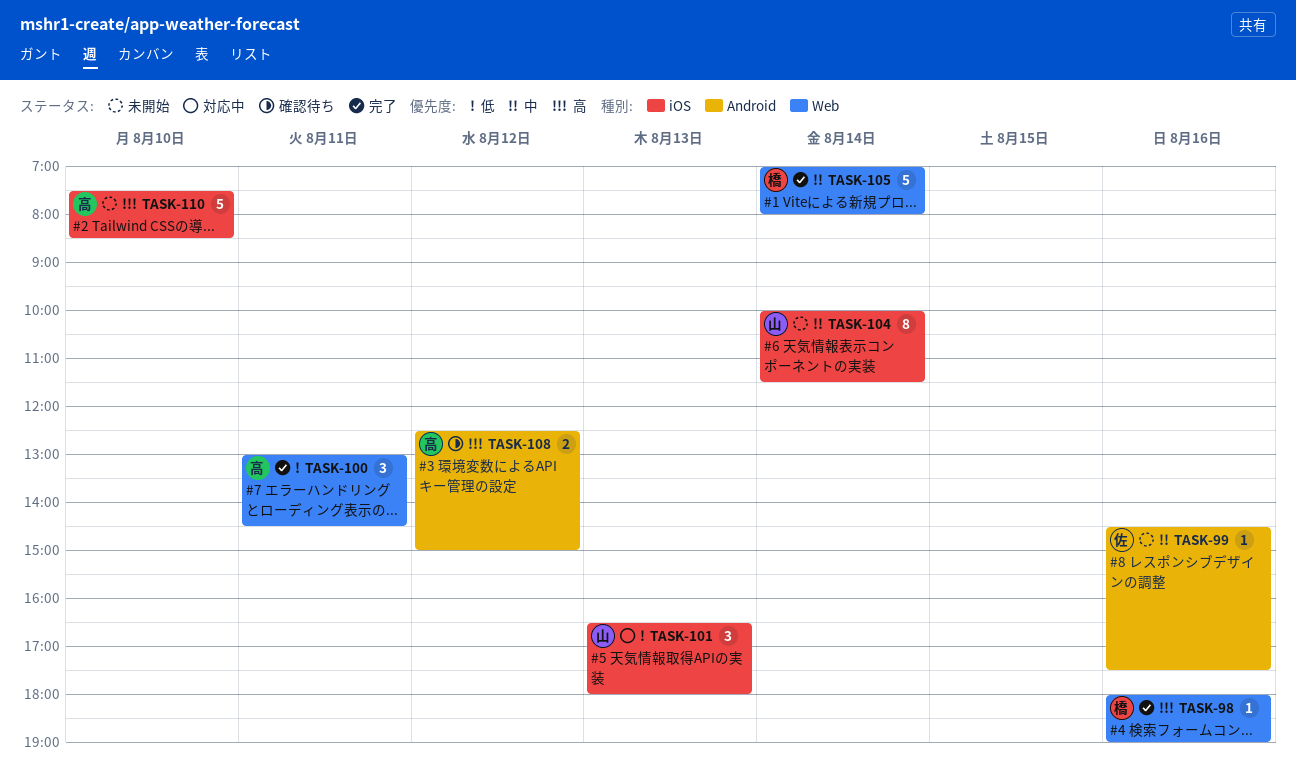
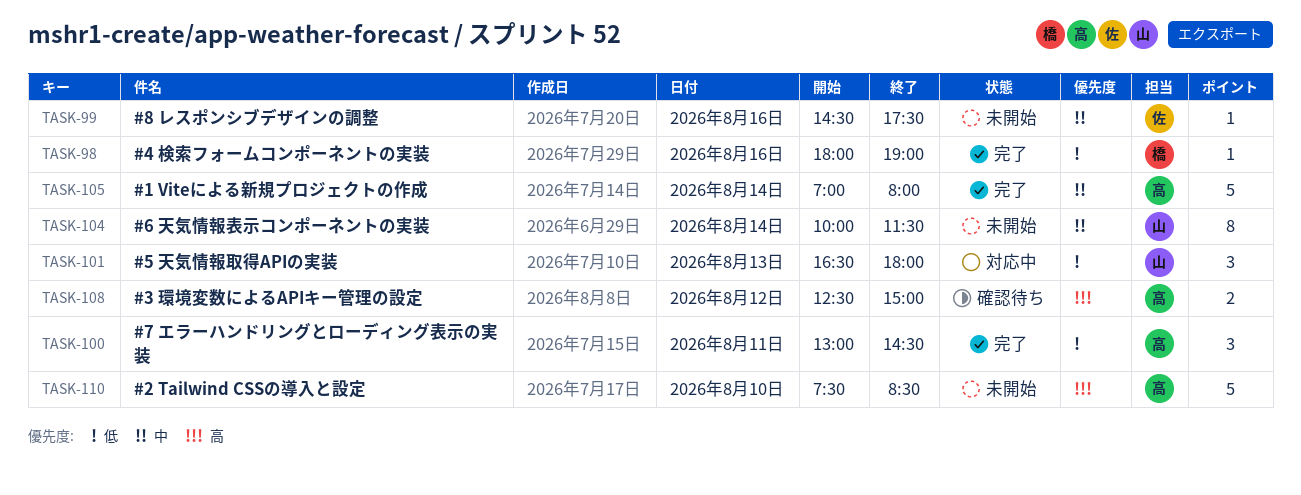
TASK-98, priority: 高 -> 低
TASK-105, owner: 橋 -> 高

